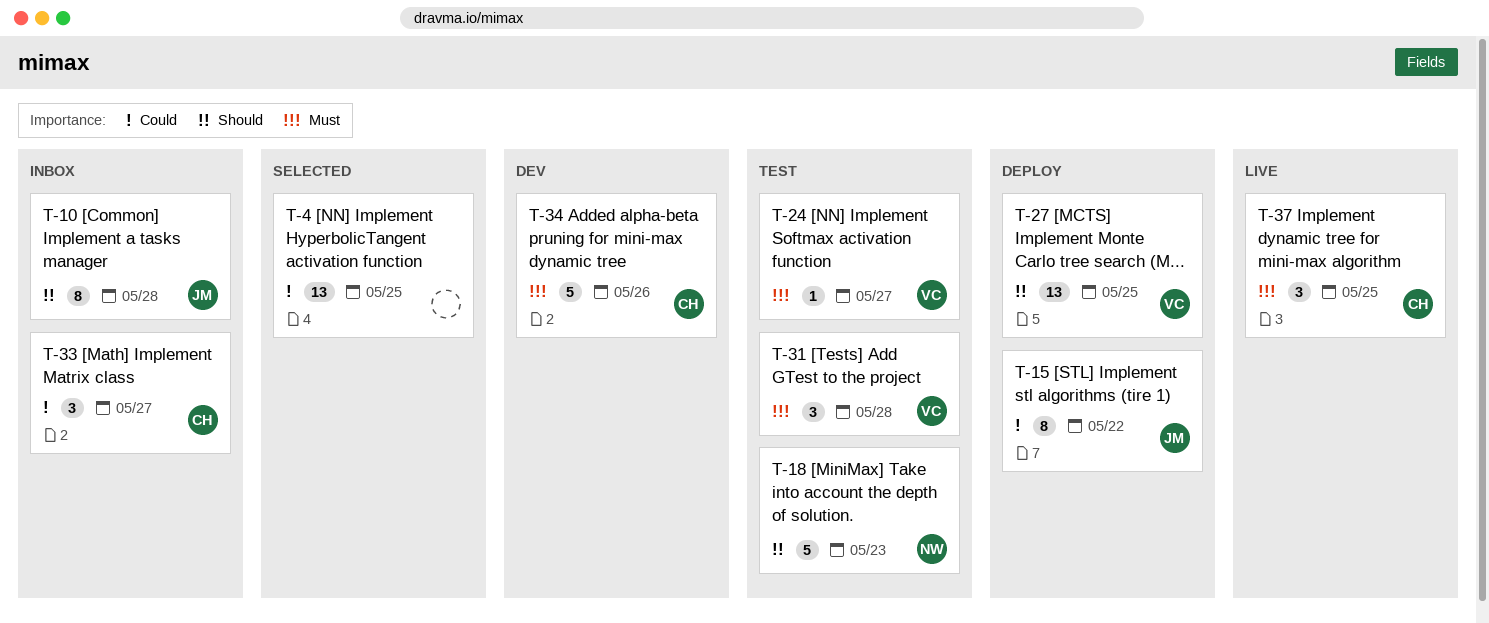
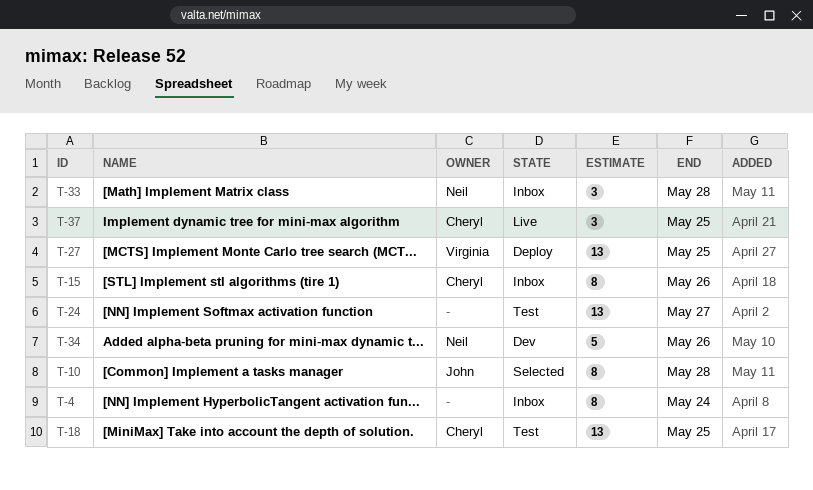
T-4, status: Selected -> Inbox
T-4, estimate: 13 -> 8
T-4, due: May 25 -> May 24
T-10, status: Inbox -> Selected
T-15, status: Deploy -> Inbox
T-15, owner: John -> Cheryl
T-15, due: May 22 -> May 26
T-18, owner: Neil -> Cheryl
T-18, estimate: 5 -> 13
T-18, due: May 23 -> May 25
T-24, owner: Virginia -> none
T-24, estimate: 1 -> 13
T-31: present -> none
T-33, owner: Cheryl -> Neil
T-33, due: May 27 -> May 28
T-34, owner: Cheryl -> Neil

